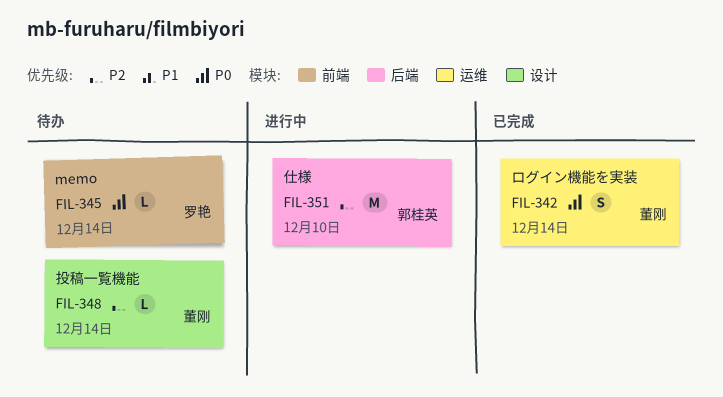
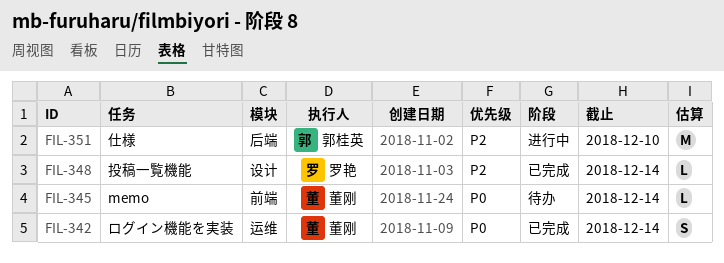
FIL-345, owner: 罗艳 -> 董刚
FIL-348, status: 待办 -> 已完成
FIL-348, owner: 董刚 -> 罗艳

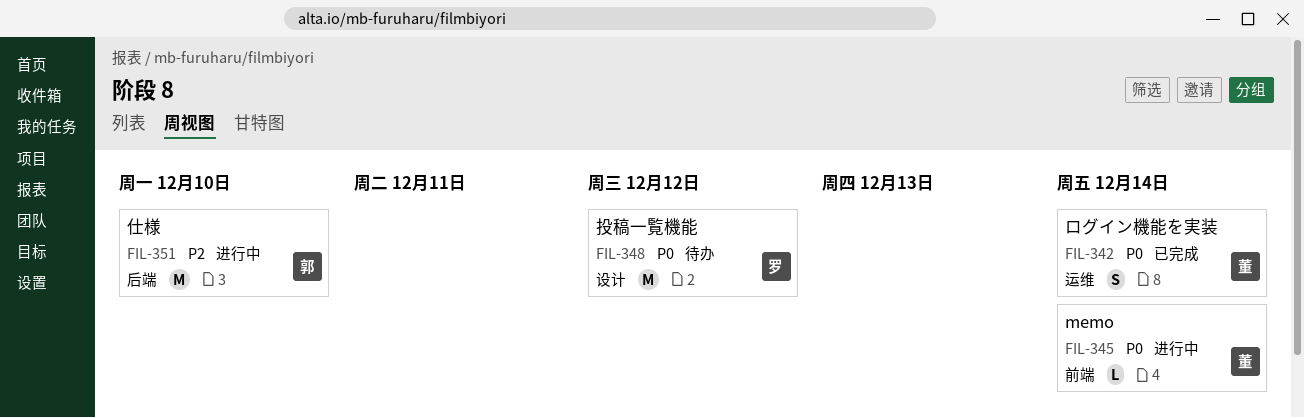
FIL-345, status: 待办 -> 进行中
FIL-348, status: 已完成 -> 待办
FIL-348, priority: P2 -> P0
FIL-348, estimate: L -> M
FIL-348, due: Dec 14 -> Dec 12

